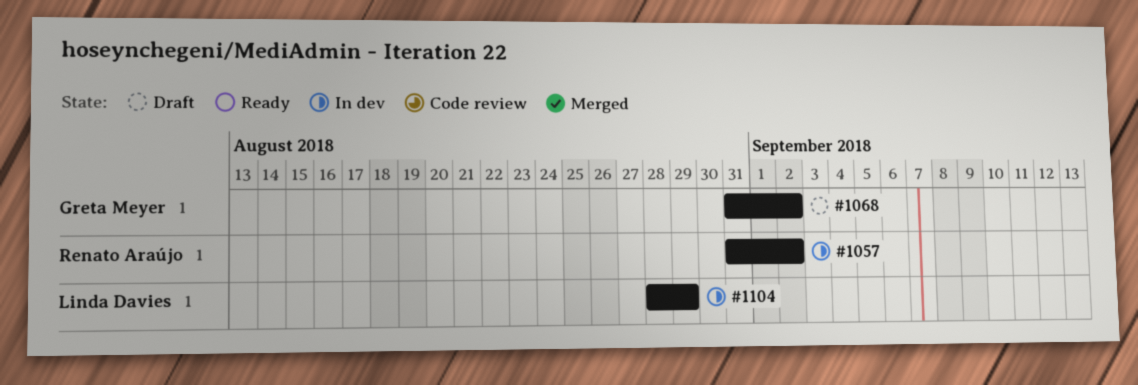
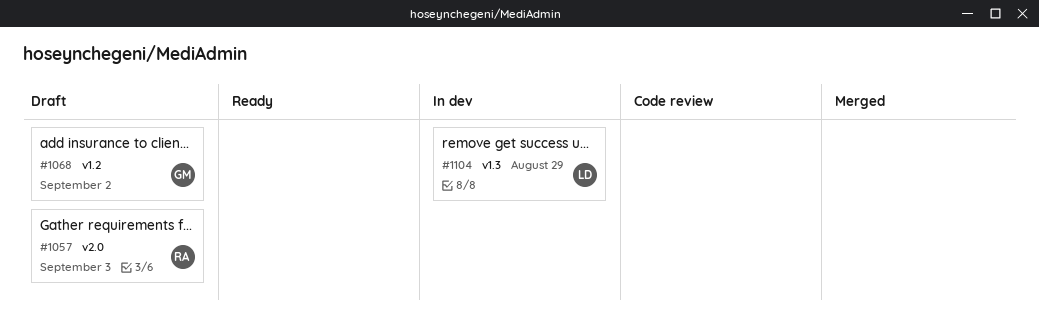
#1057, status: In dev -> Draft
#1057, due: Sep 2 -> Sep 3

